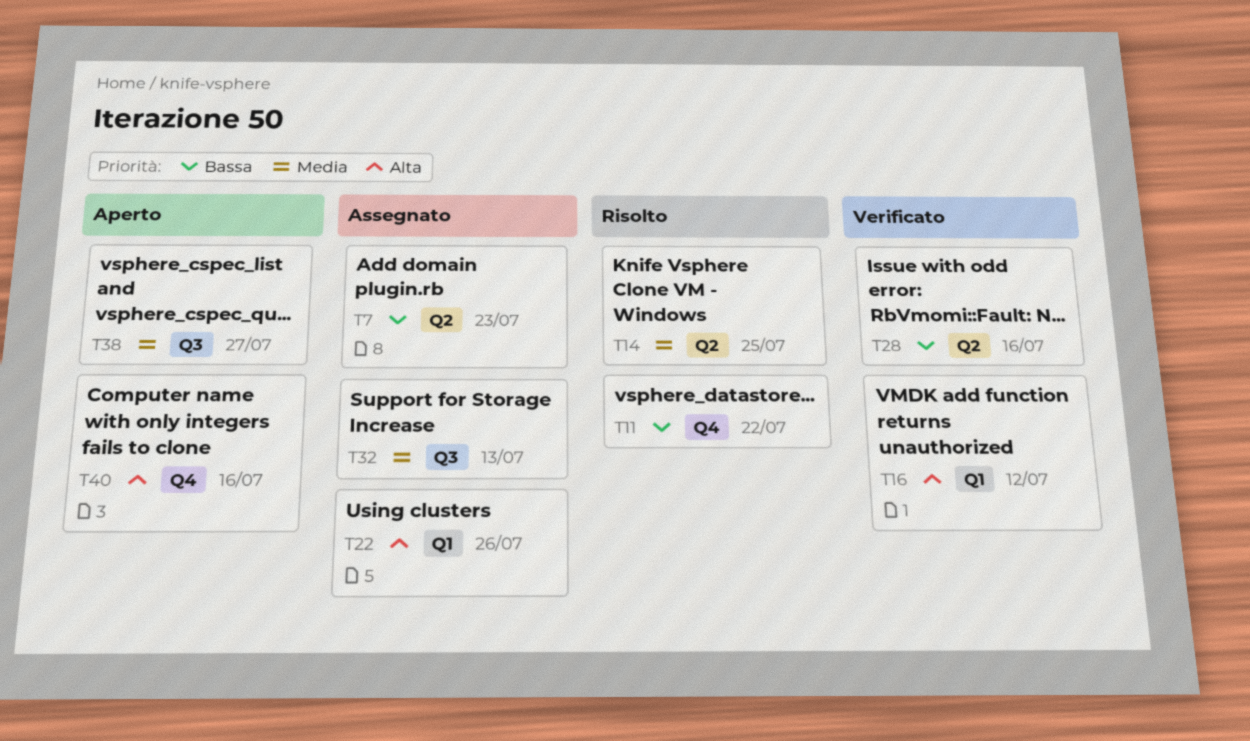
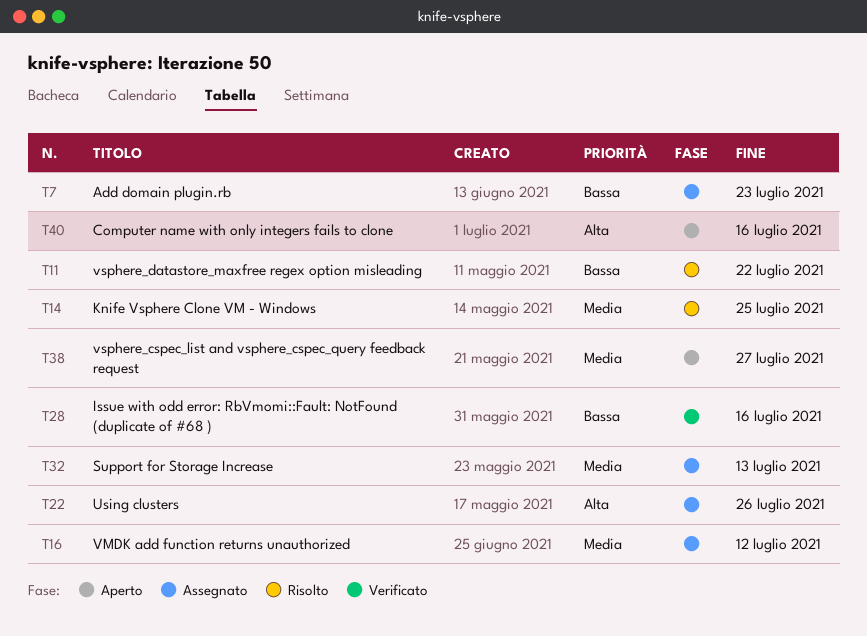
T16, status: Verificato -> Assegnato
T16, priority: Alta -> Media

